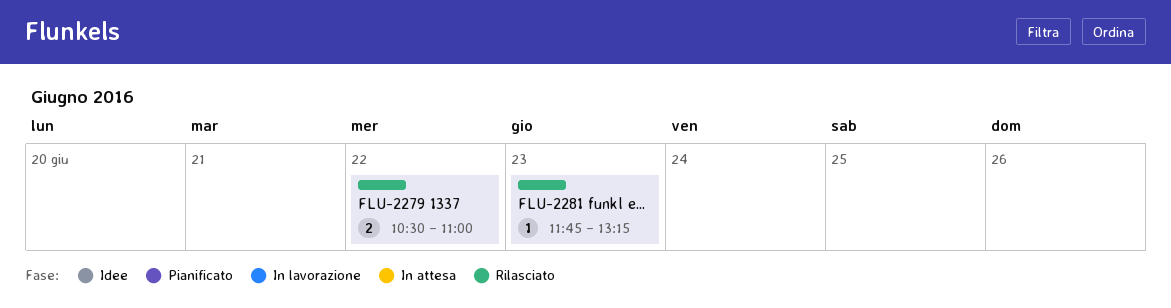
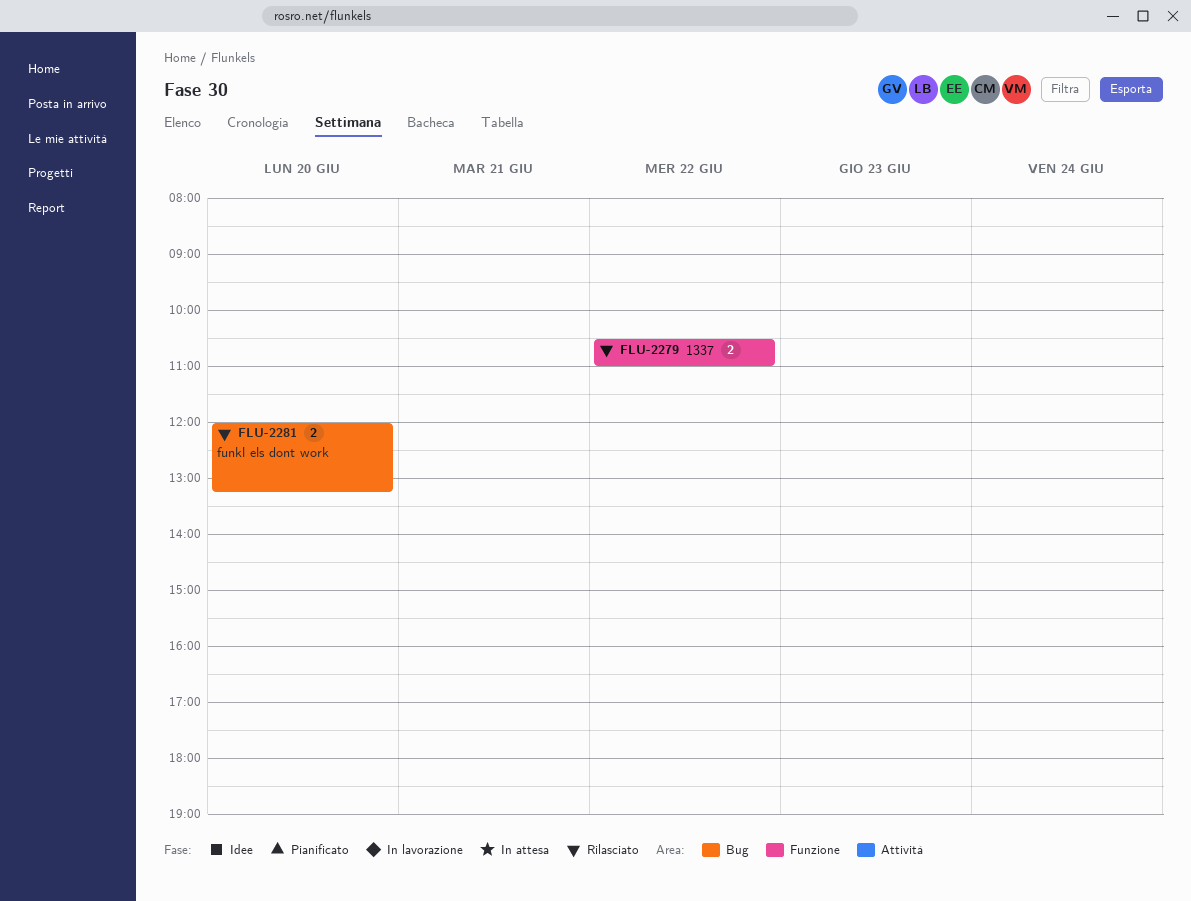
FLU-2281, estimate: 1 -> 2
FLU-2281, day: Jun 23 -> Jun 20
FLU-2281, begins: 11:45 -> 12:00

